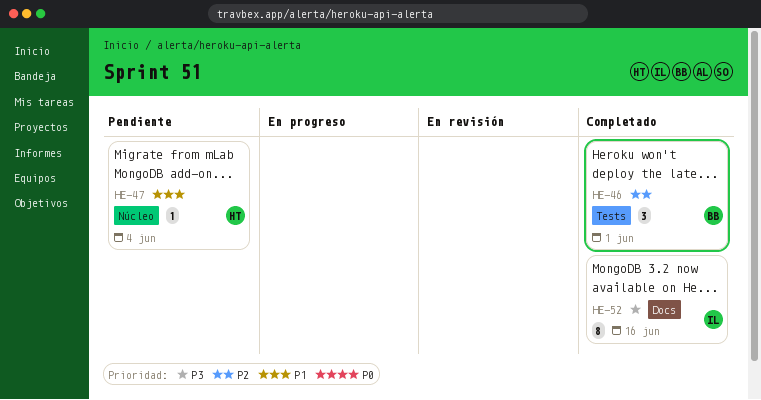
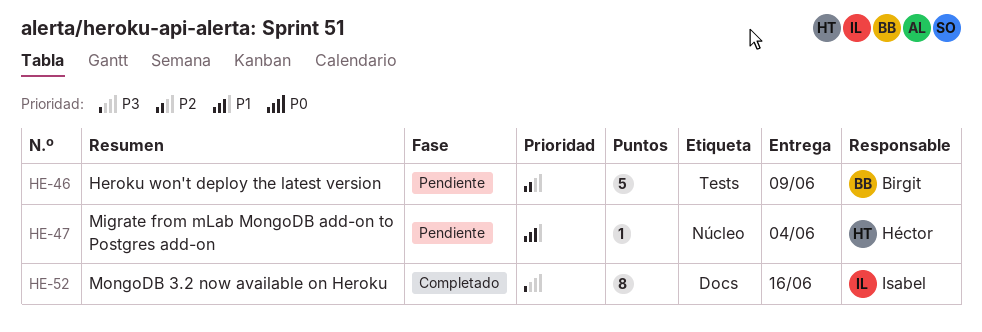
HE-46, status: Completado -> Pendiente
HE-46, estimate: 3 -> 5
HE-46, due: Jun 1 -> Jun 9

